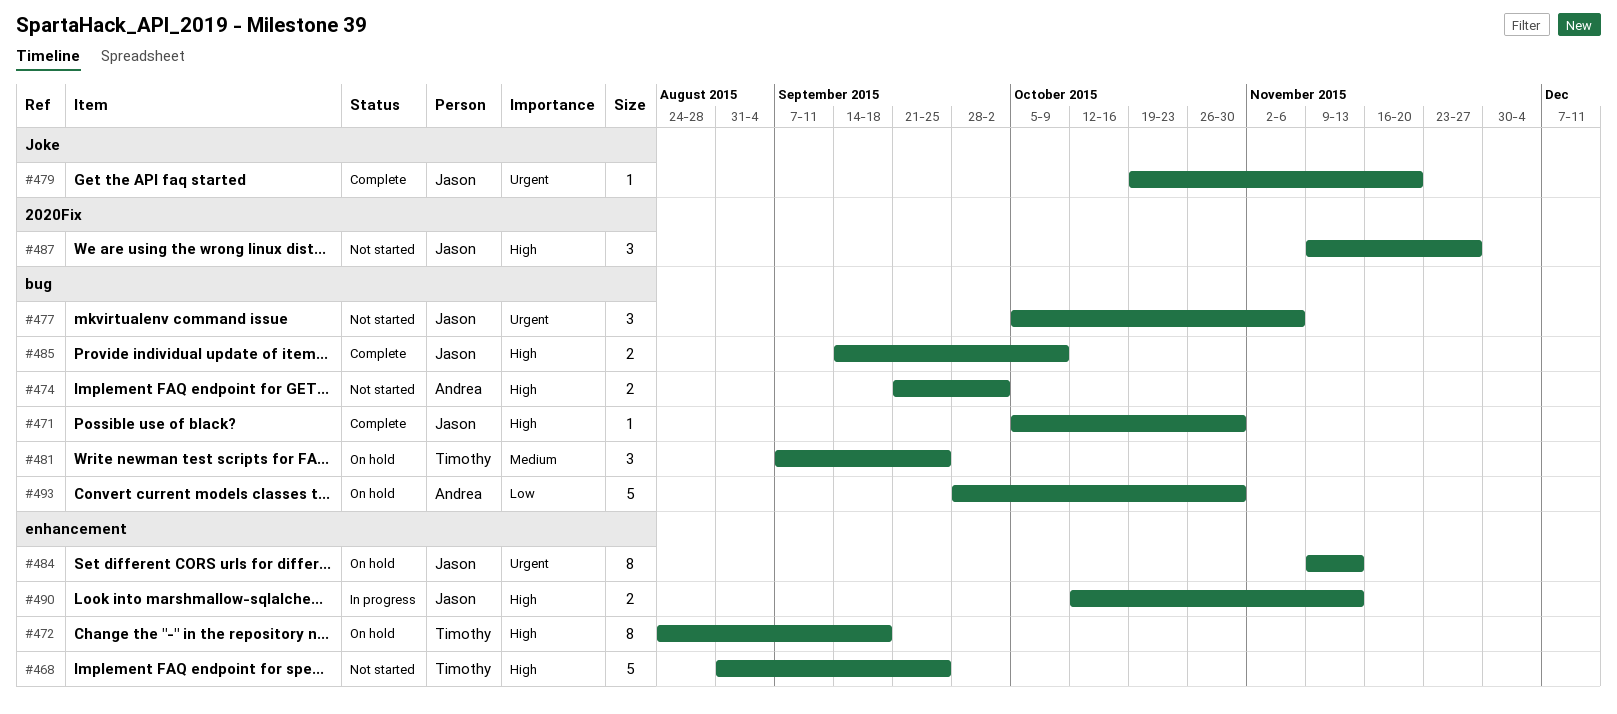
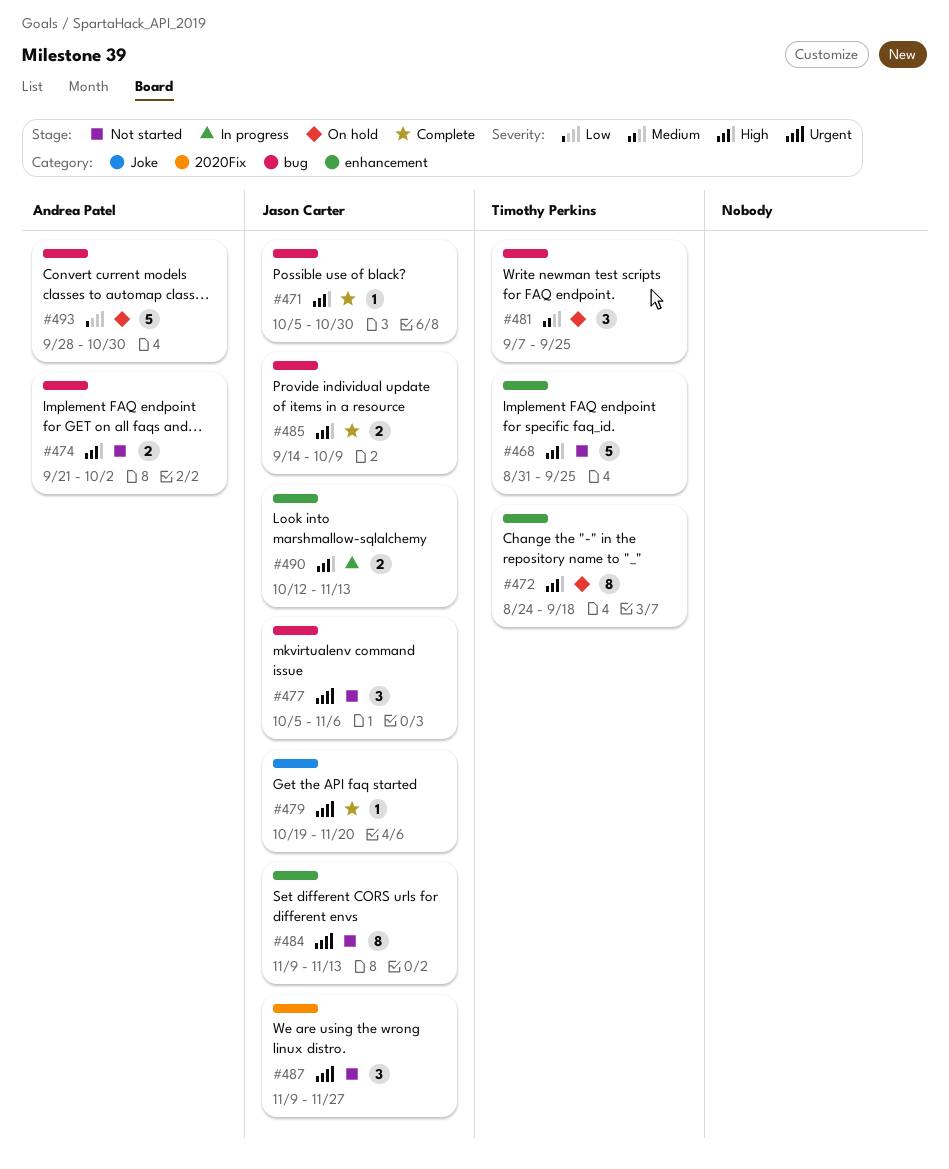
#484, status: On hold -> Not started
#487, priority: High -> Urgent

